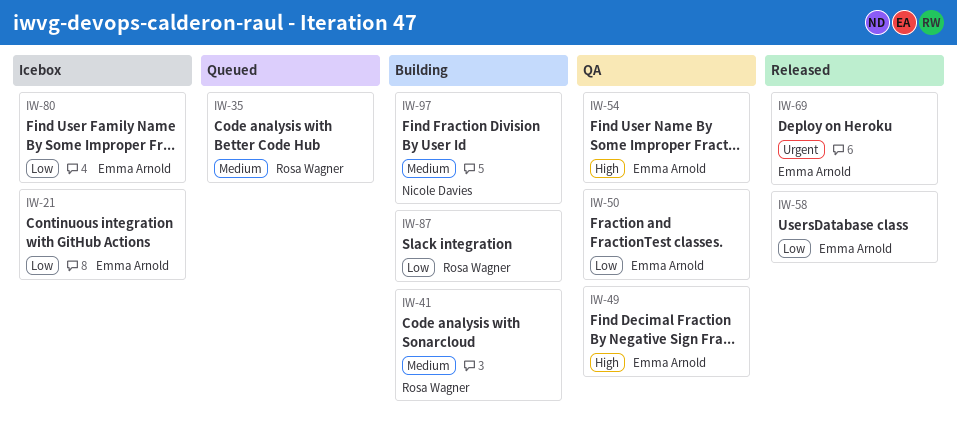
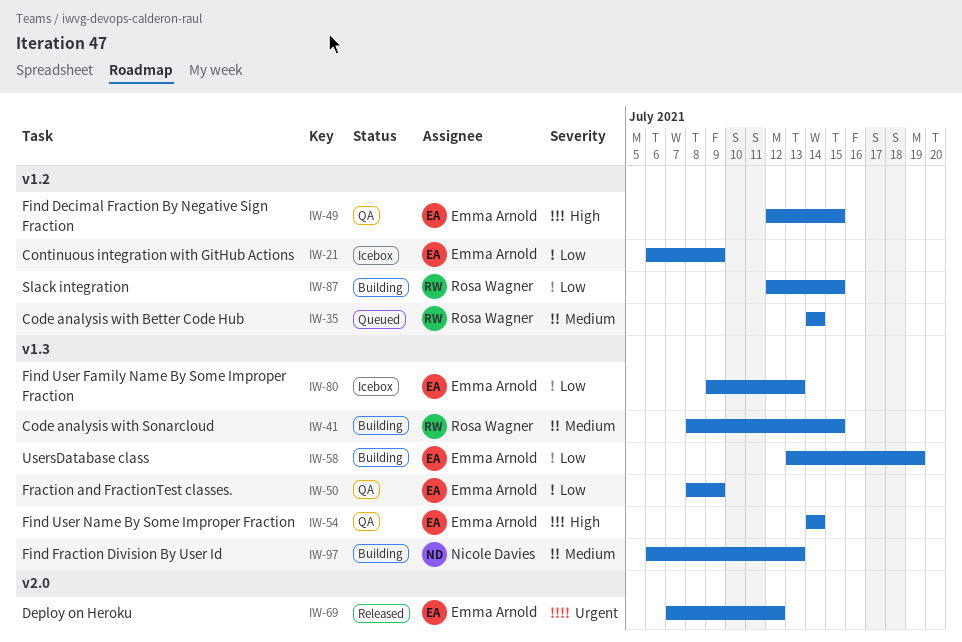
IW-58, status: Released -> Building

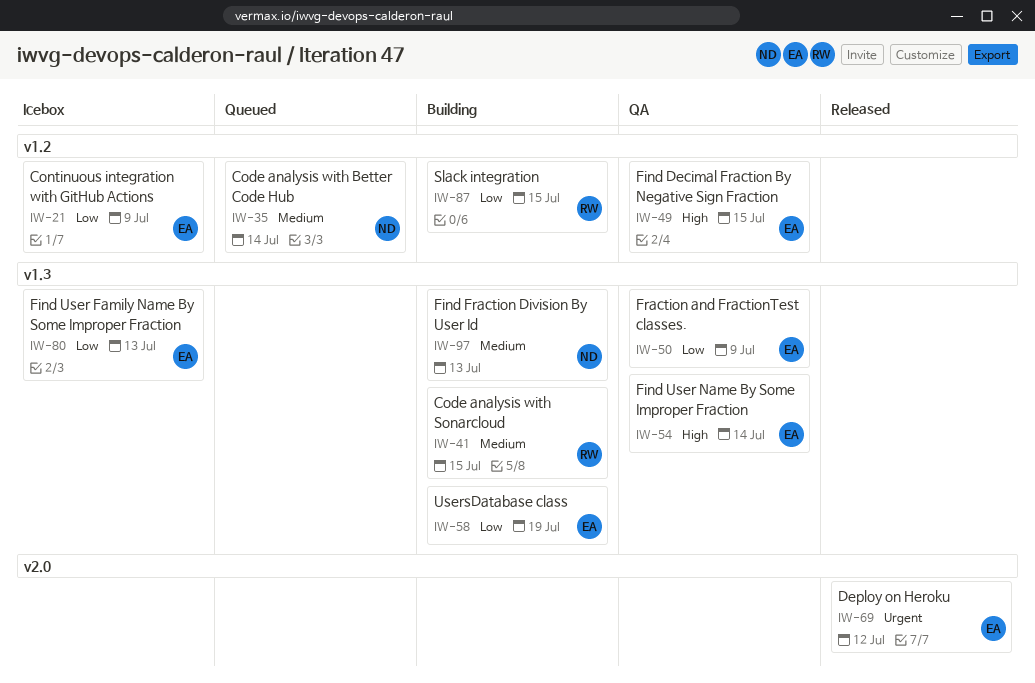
IW-35, owner: Rosa Wagner -> Nicole Davies

